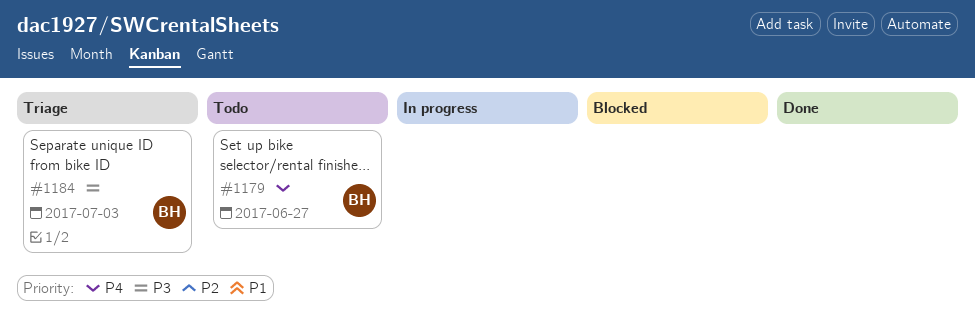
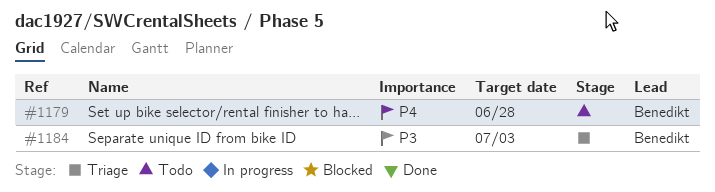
#1179, due: Jun 27 -> Jun 28

